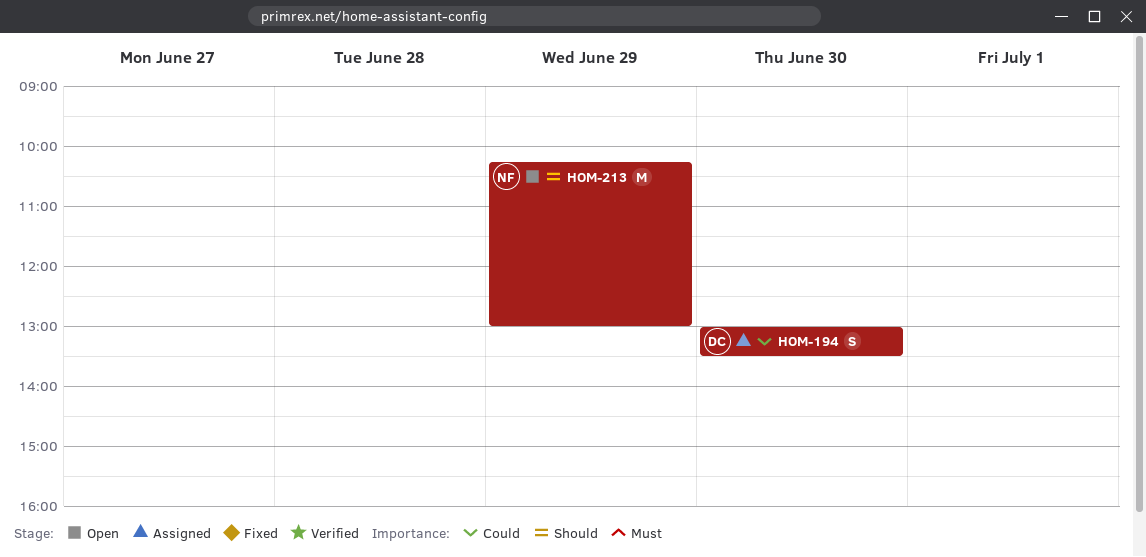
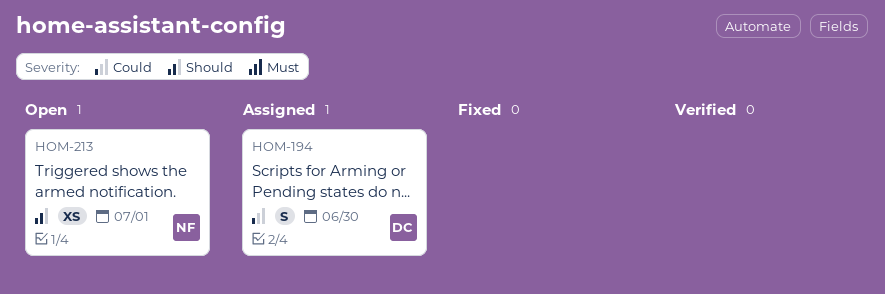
HOM-213, estimate: M -> XS
HOM-213, day: Jun 29 -> Jul 1

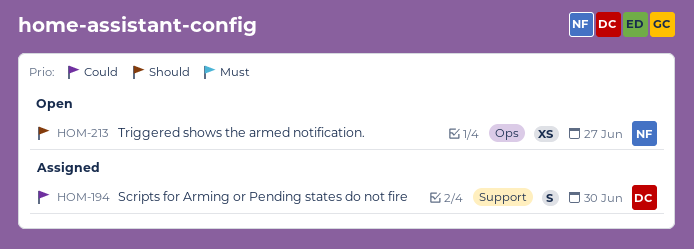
HOM-213, day: Jul 1 -> Jun 27

